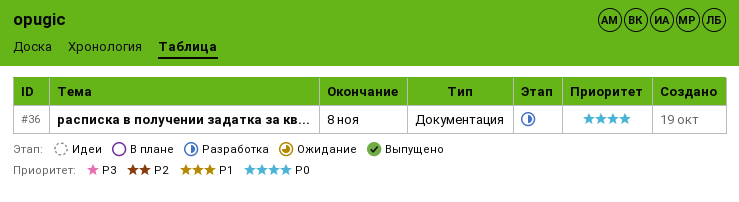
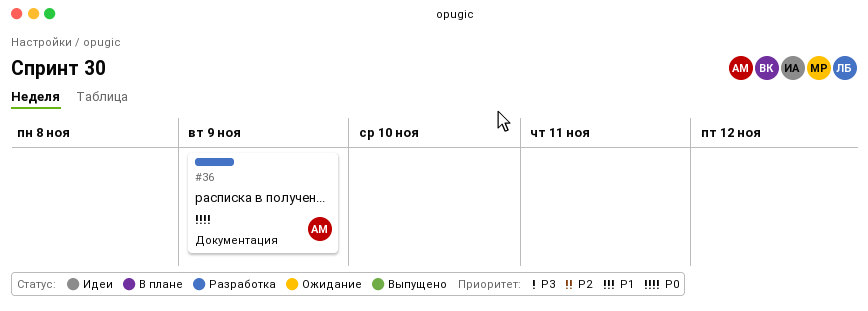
#36, due: Nov 8 -> Nov 9

